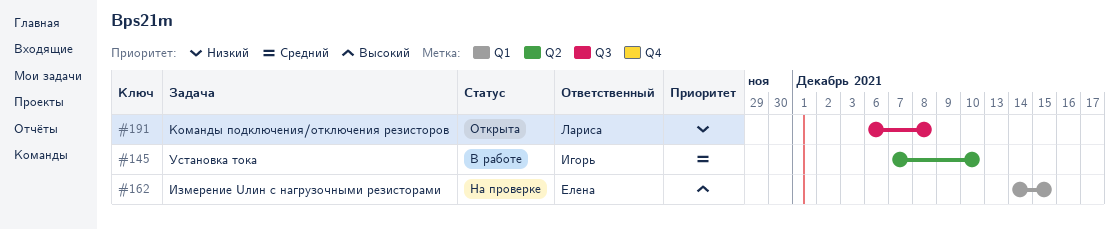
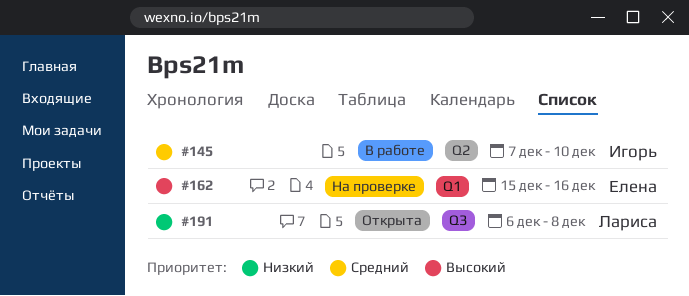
#162, start: Dec 14 -> Dec 15
#162, due: Dec 15 -> Dec 16

